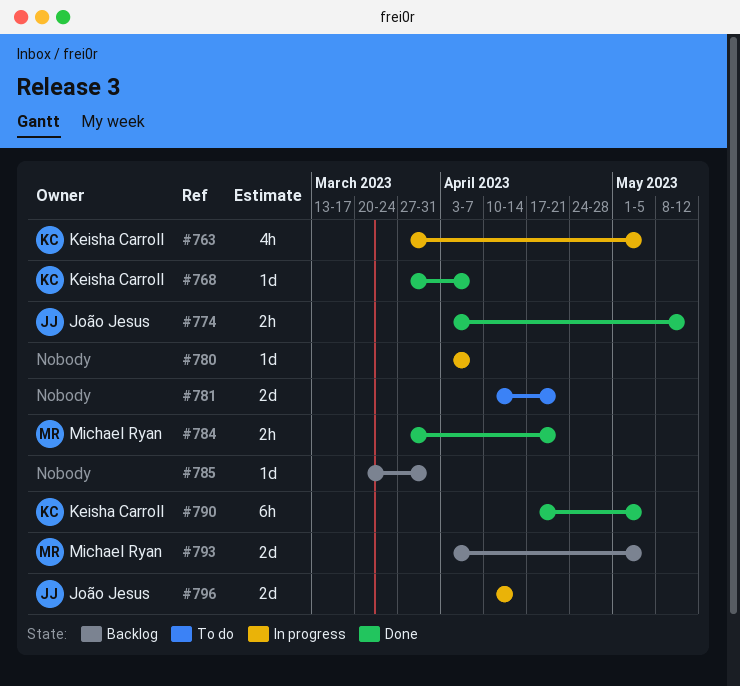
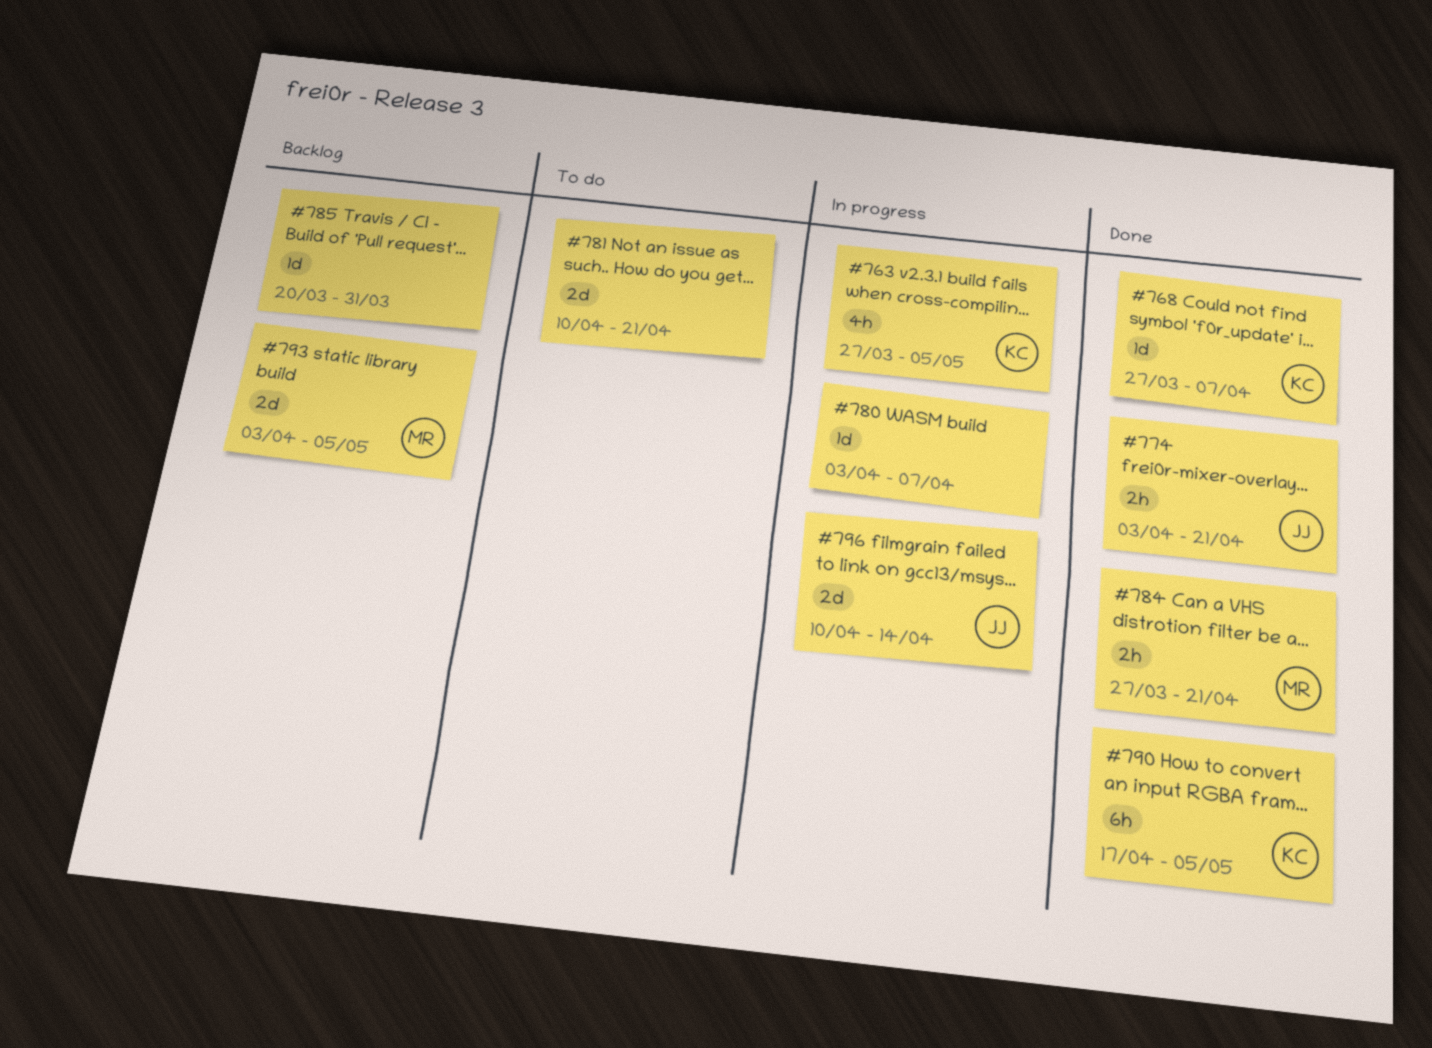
#774, due: May 12 -> Apr 21

